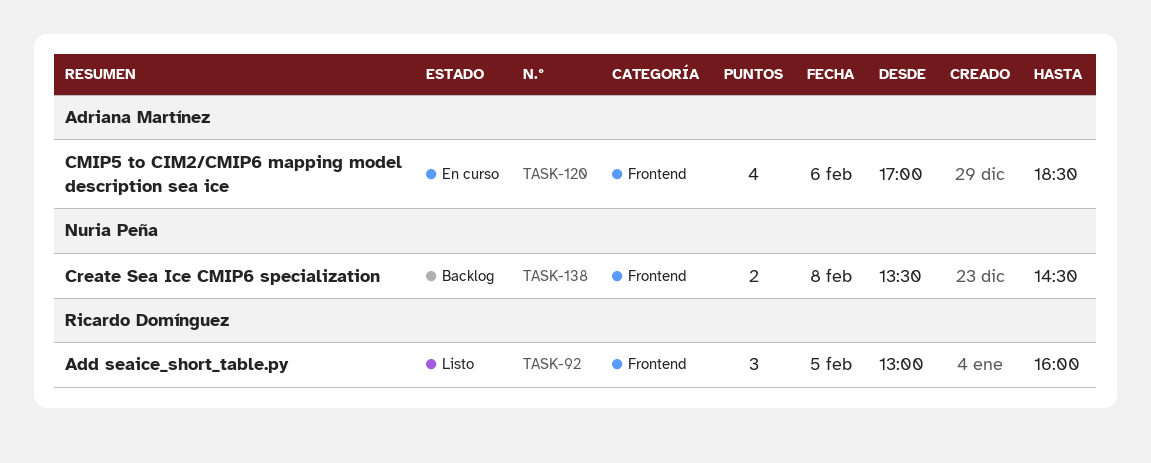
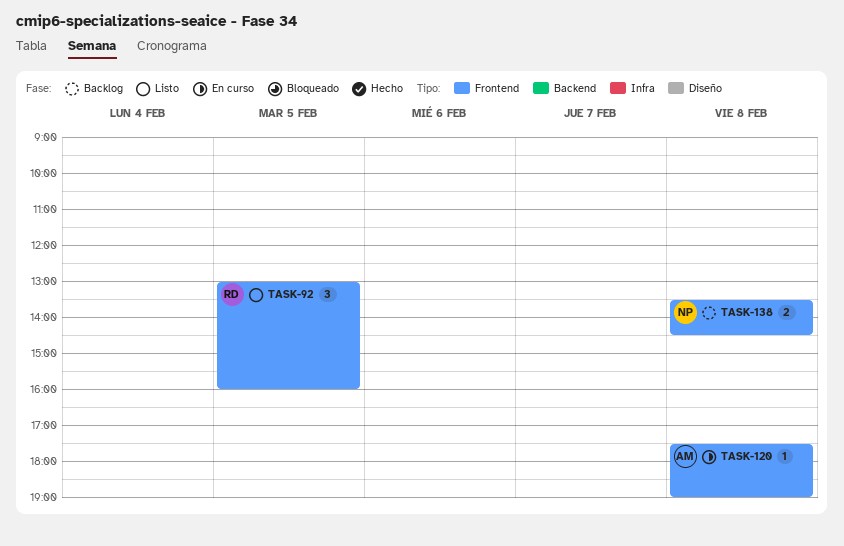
TASK-120, estimate: 4 -> 1
TASK-120, day: Feb 6 -> Feb 8
TASK-120, begins: 17:00 -> 17:30
TASK-120, ends: 18:30 -> 19:00

